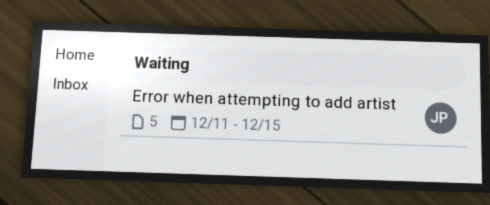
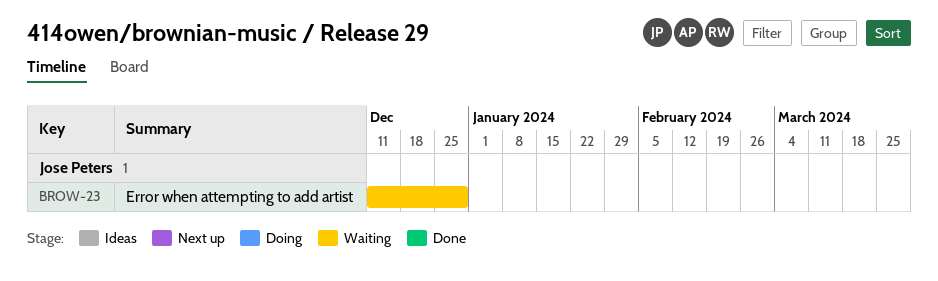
Error when attempting to add artist, due: Dec 15 -> Dec 29

